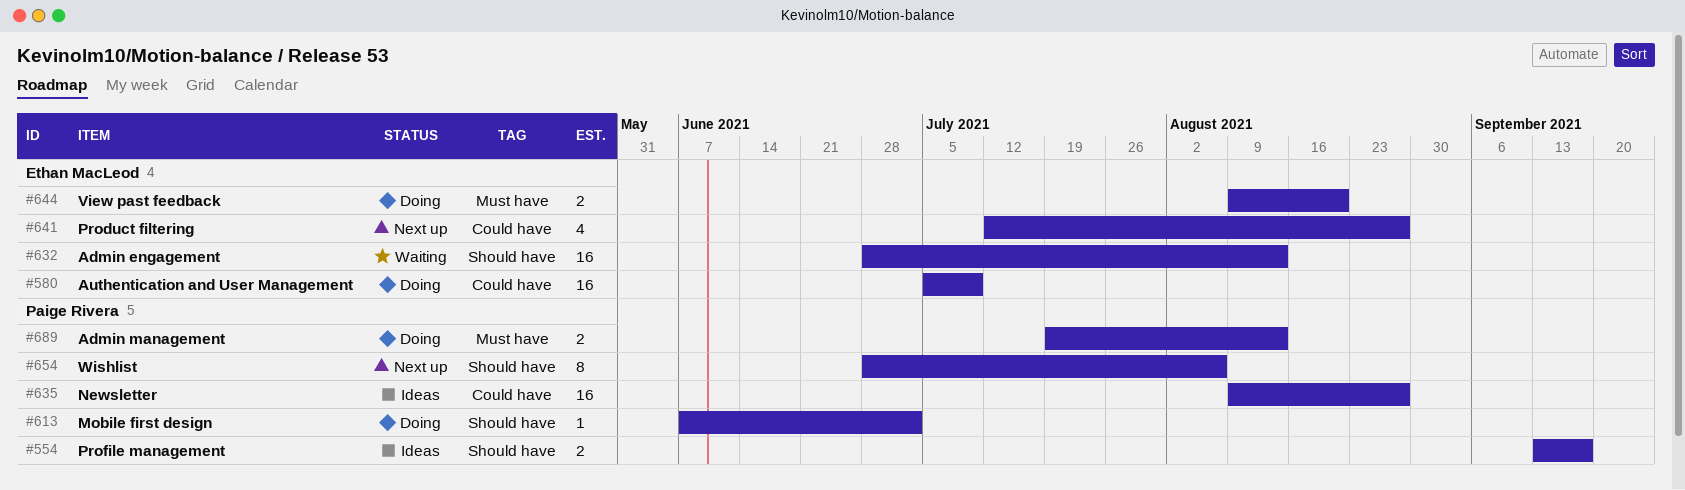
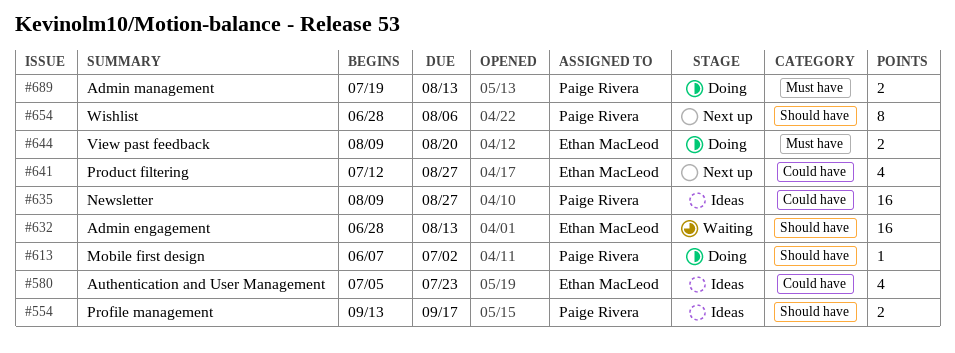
#580, status: Doing -> Ideas
#580, estimate: 16 -> 4
#580, due: Jul 9 -> Jul 23

